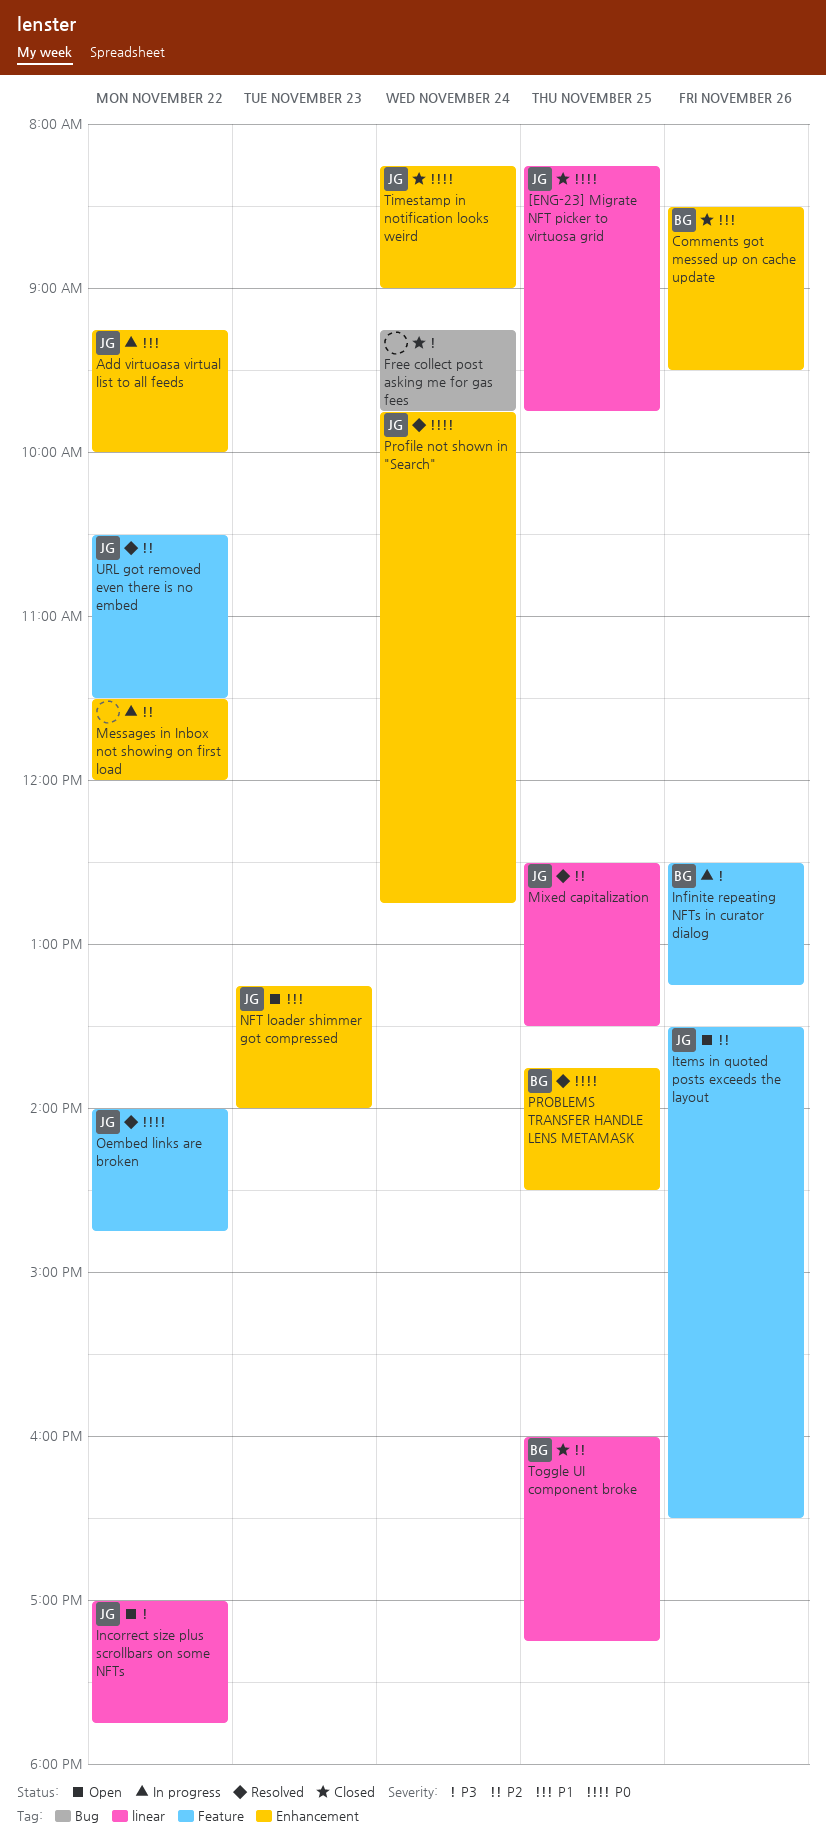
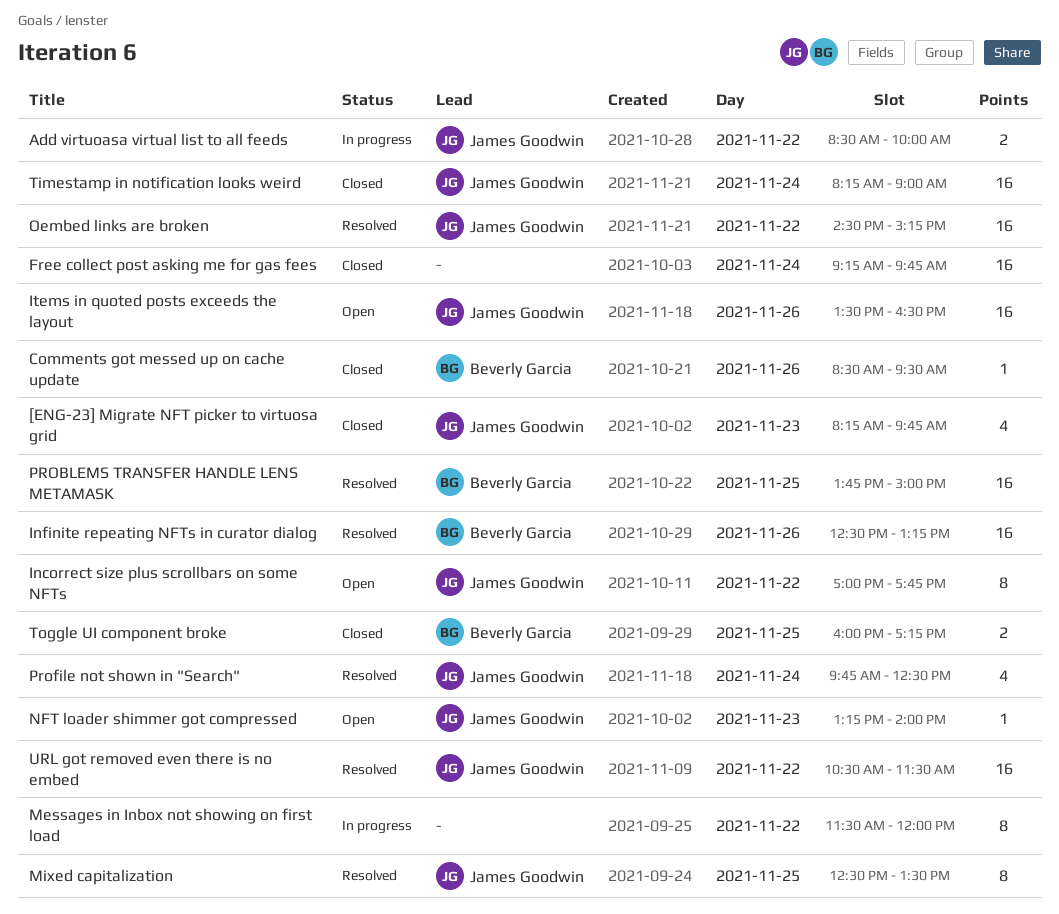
[ENG-23] Migrate NFT picker to virtuosa grid, day: Nov 25 -> Nov 23
Add virtuoasa virtual list to all feeds, begins: 09:15 -> 08:30
Infinite repeating NFTs in curator dialog, status: In progress -> Resolved
Oembed links are broken, begins: 14:00 -> 14:30
Oembed links are broken, ends: 14:45 -> 15:15
PROBLEMS TRANSFER HANDLE LENS METAMASK, ends: 14:30 -> 15:00
Profile not shown in "Search", ends: 12:45 -> 12:30

